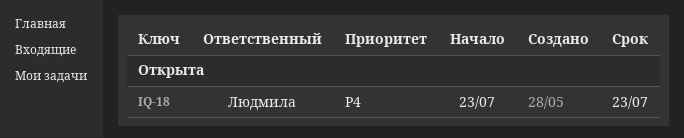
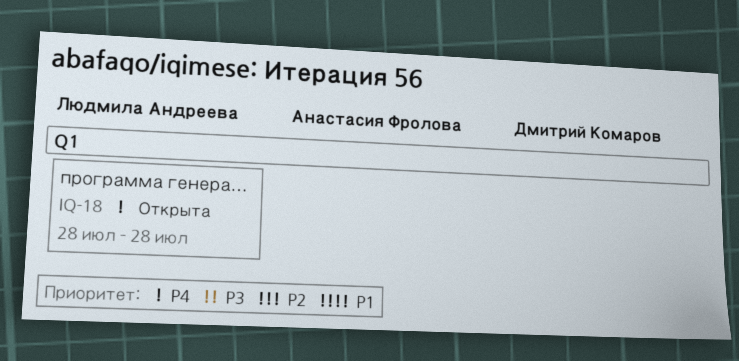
IQ-18, start: Jul 23 -> Jul 28
IQ-18, due: Jul 23 -> Jul 28

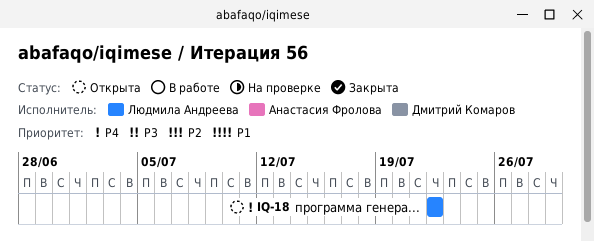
IQ-18, start: Jul 28 -> Jul 22
IQ-18, due: Jul 28 -> Jul 22

